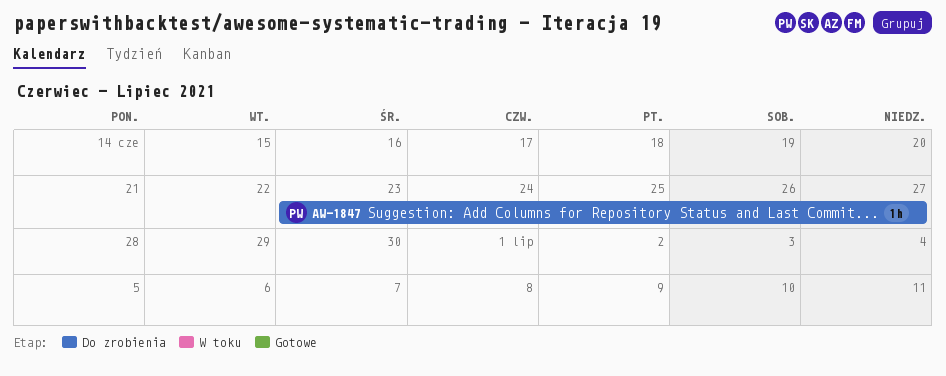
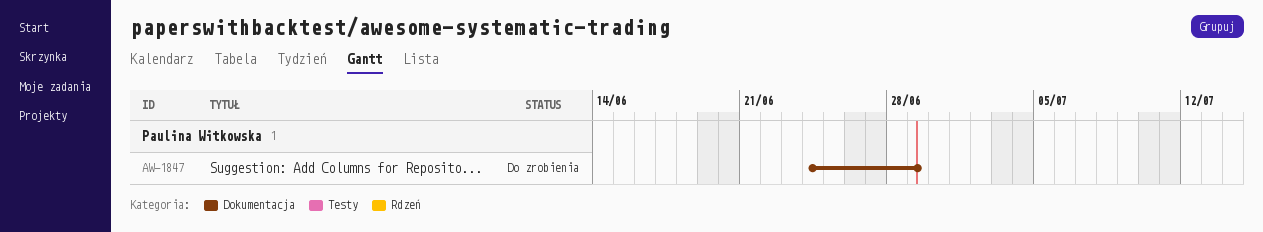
AW-1847, start: Jun 23 -> Jun 24
AW-1847, due: Jun 27 -> Jun 29

